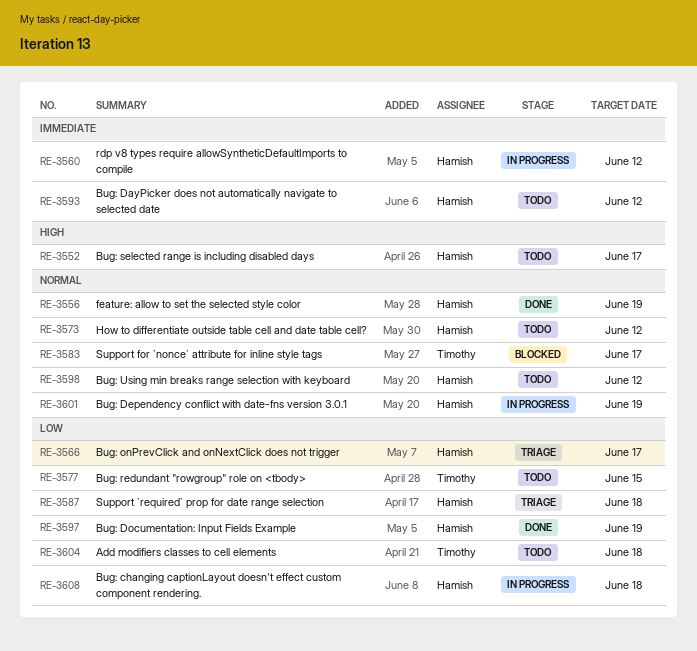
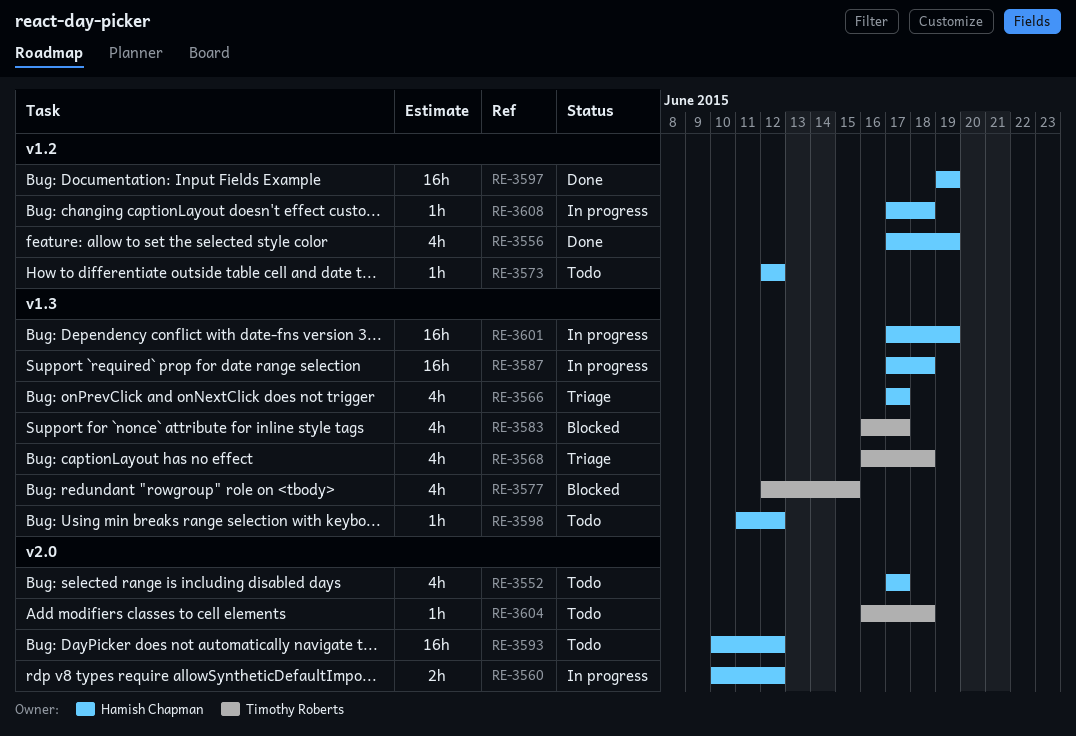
RE-3568: none -> present
RE-3577, status: Todo -> Blocked
RE-3587, status: Triage -> In progress

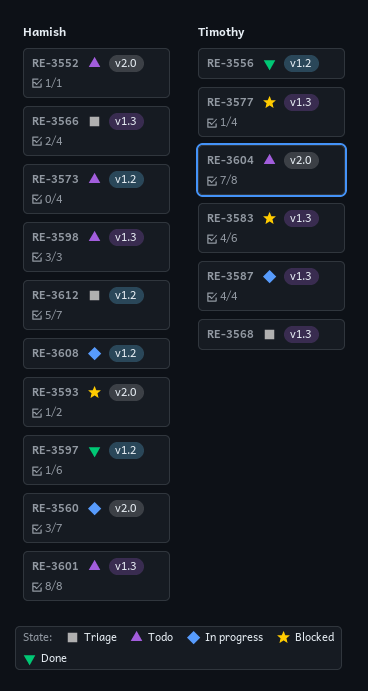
RE-3556, owner: Hamish Chapman -> Timothy Roberts
RE-3587, owner: Hamish Chapman -> Timothy Roberts
RE-3593, status: Todo -> Blocked
RE-3601, status: In progress -> Todo
RE-3612: none -> present

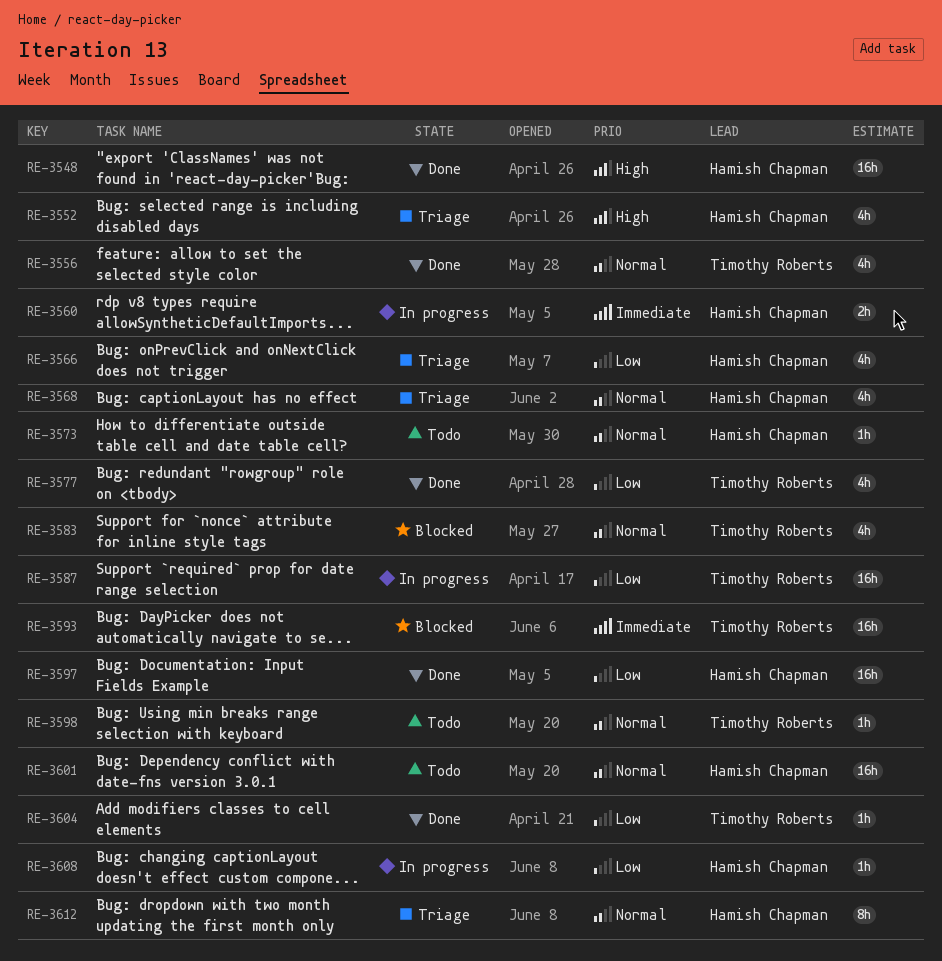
RE-3548: none -> present
RE-3552, status: Todo -> Triage
RE-3568, owner: Timothy Roberts -> Hamish Chapman
RE-3577, status: Blocked -> Done
RE-3593, owner: Hamish Chapman -> Timothy Roberts
RE-3598, owner: Hamish Chapman -> Timothy Roberts
RE-3604, status: Todo -> Done

